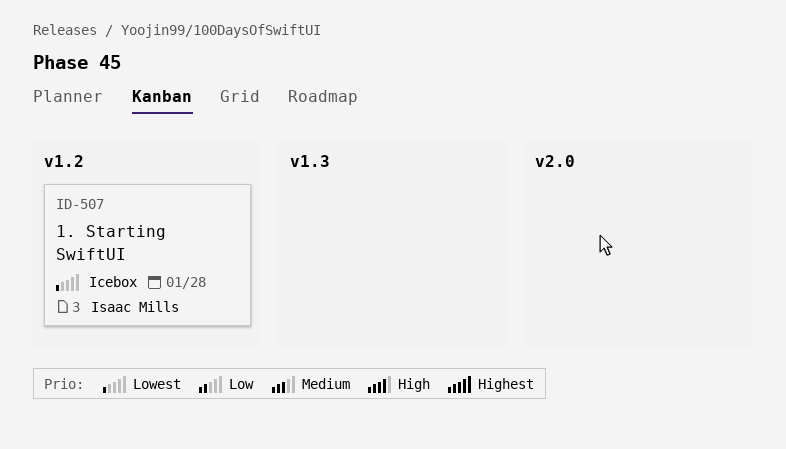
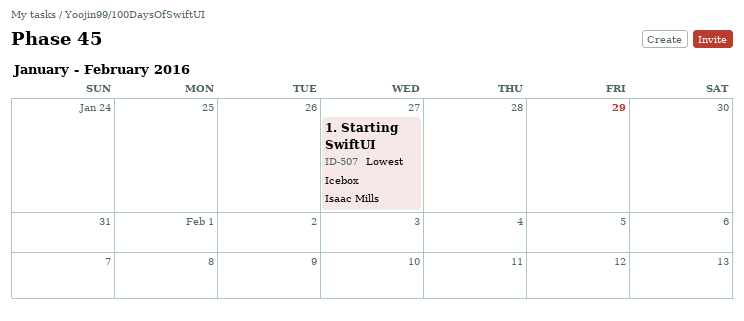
ID-507, due: Jan 28 -> Jan 27

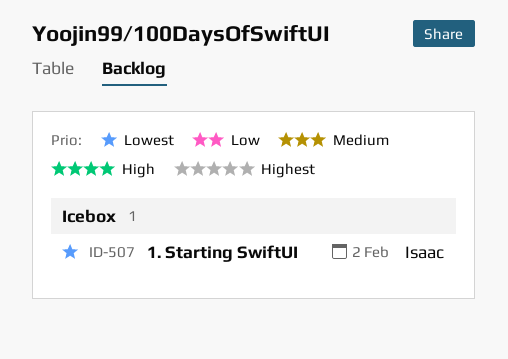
ID-507, due: Jan 27 -> Feb 2

